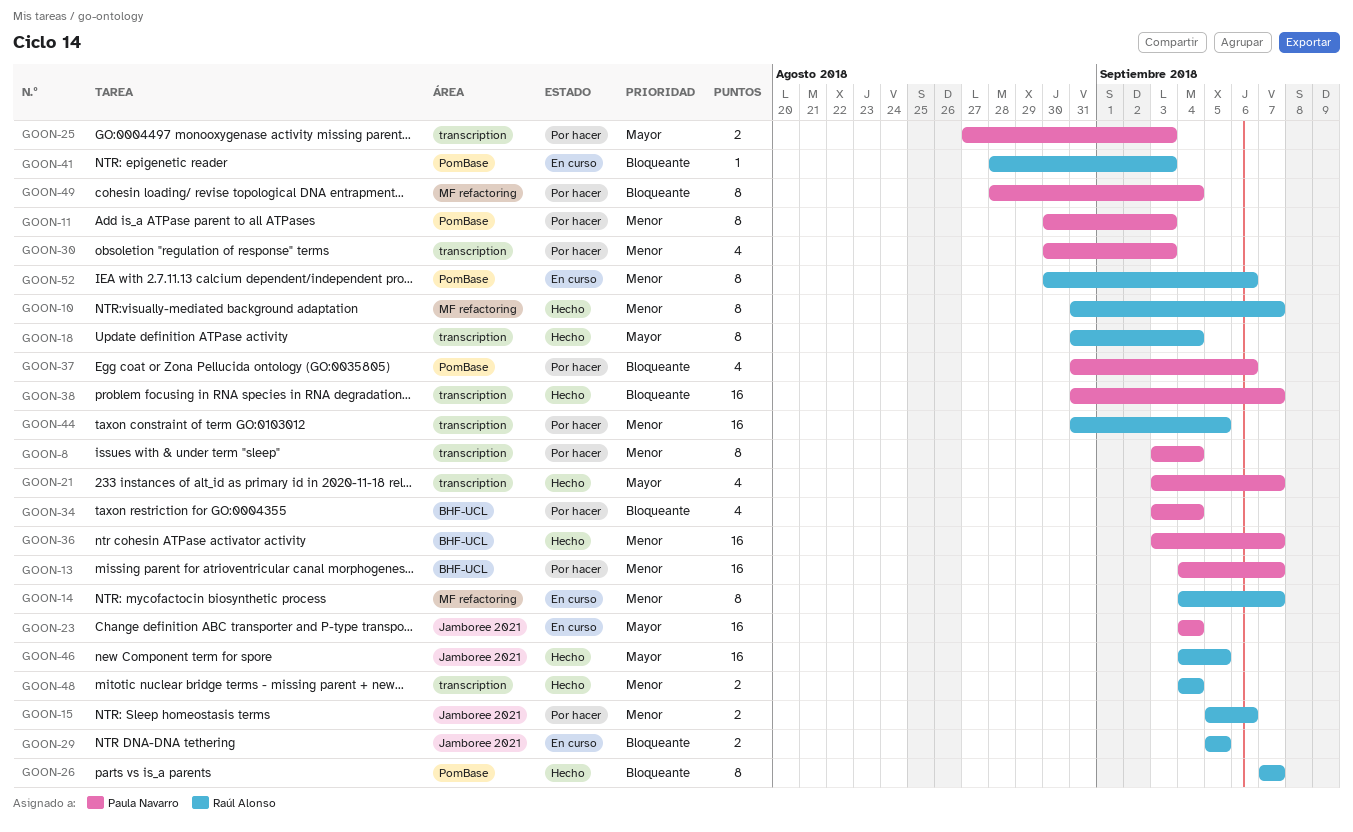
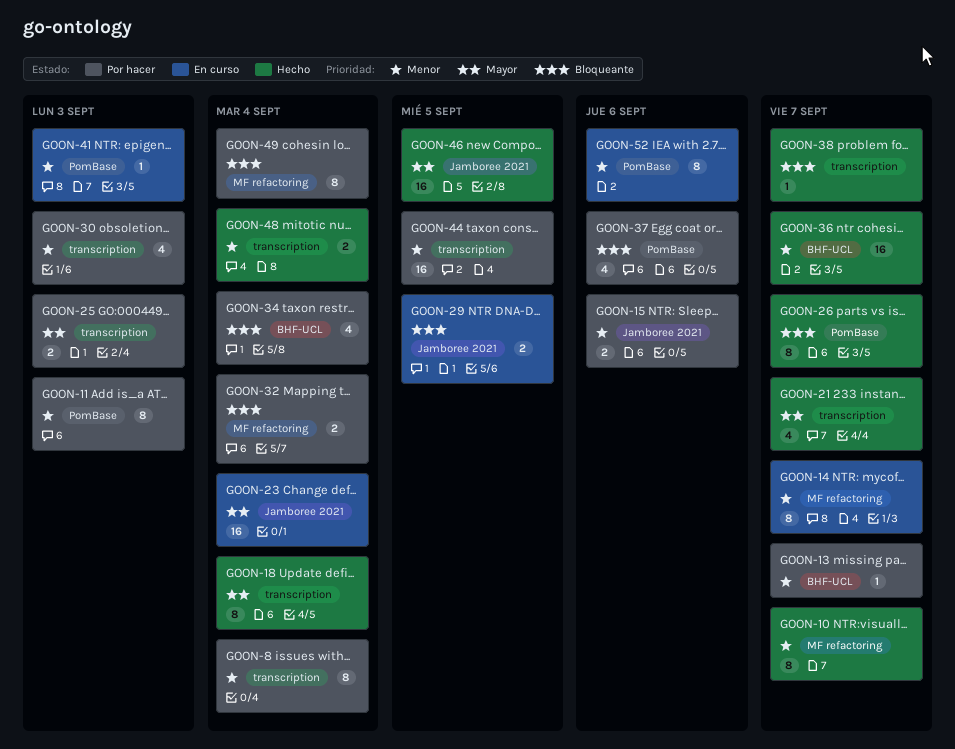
GOON-13, estimate: 16 -> 1
GOON-32: none -> present
GOON-38, estimate: 16 -> 1
GOON-41, priority: Bloqueante -> Menor

